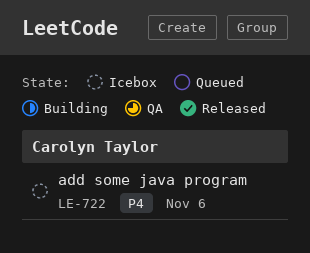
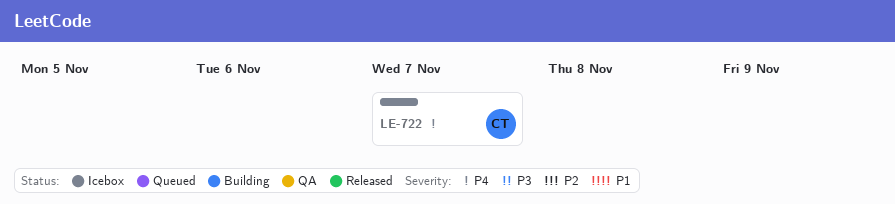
LE-722, due: Nov 6 -> Nov 7

